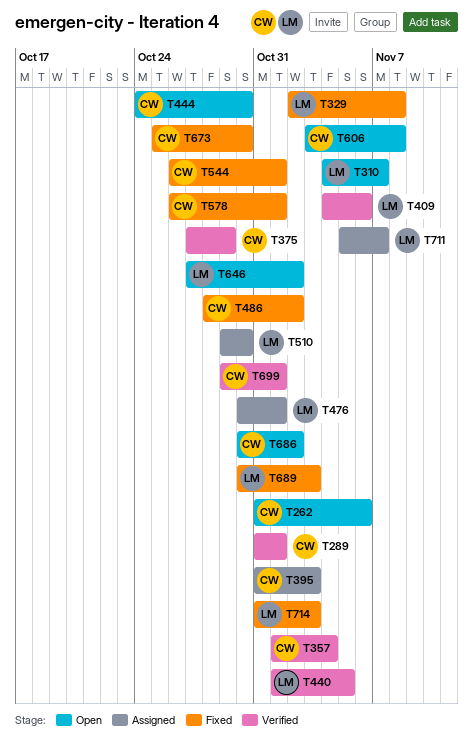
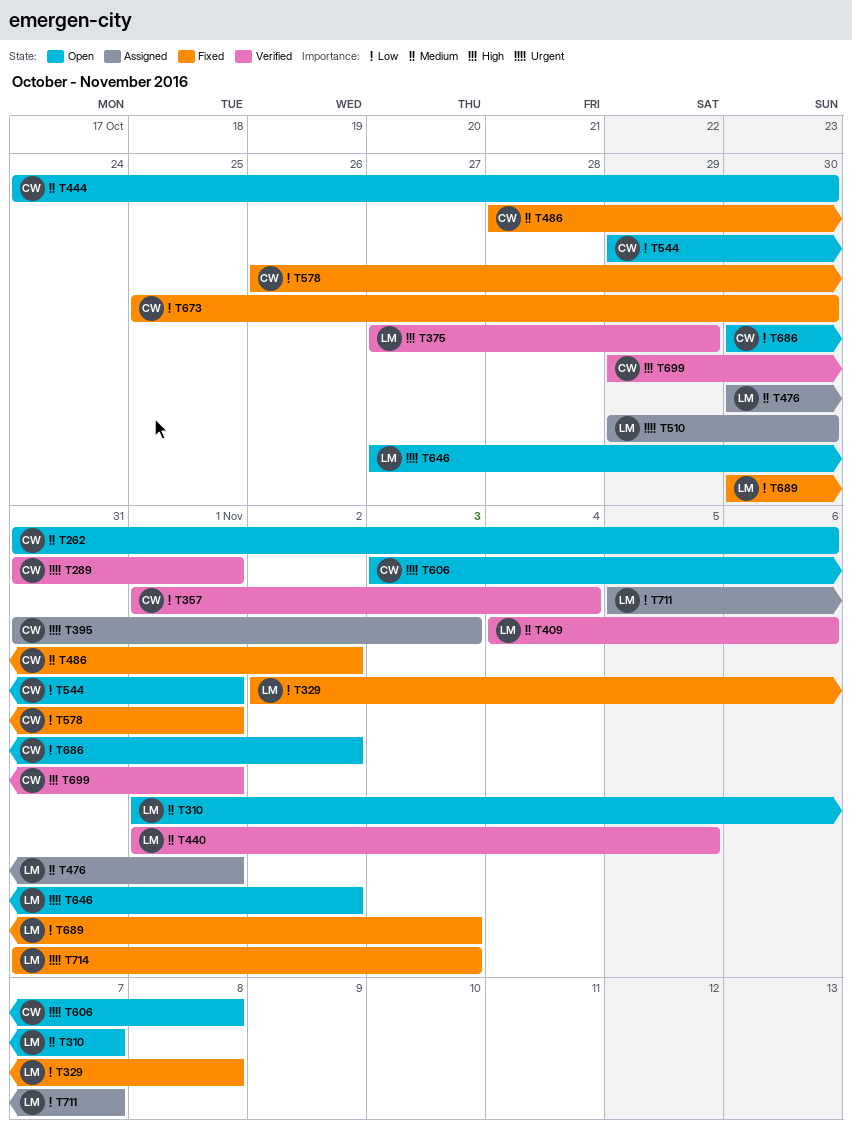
T310, start: Nov 4 -> Nov 1
T375, owner: CW -> LM
T544, status: Fixed -> Open
T544, start: Oct 26 -> Oct 29

